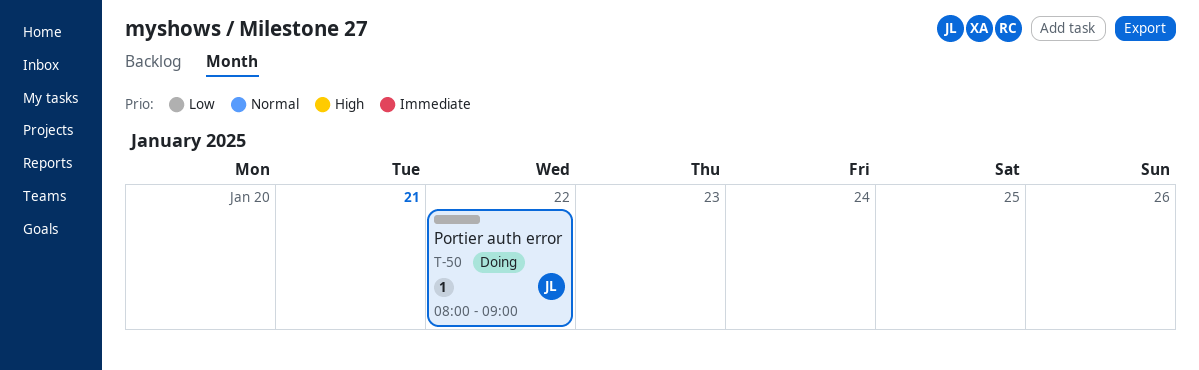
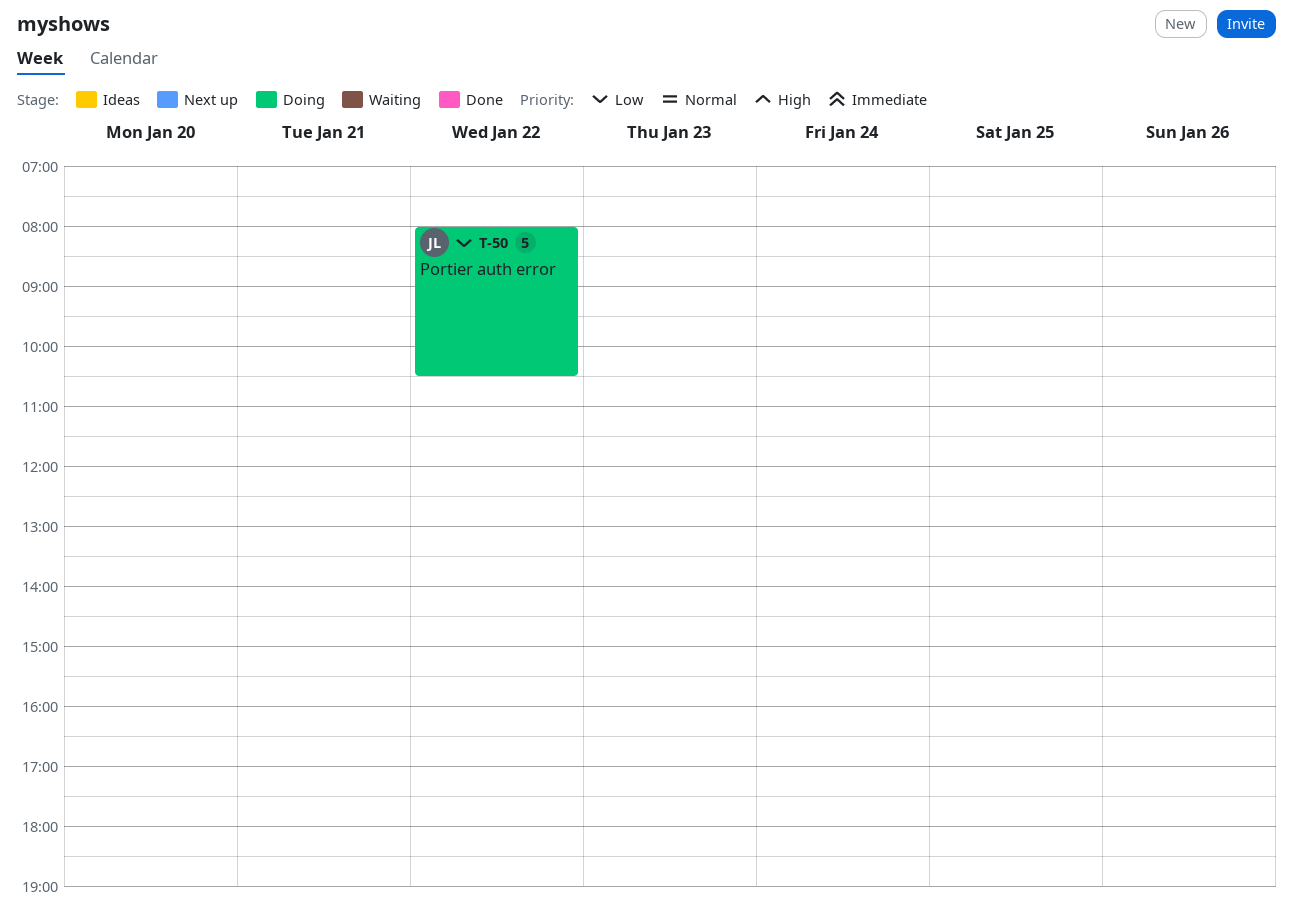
T-50, estimate: 1 -> 5
T-50, ends: 09:00 -> 10:30

